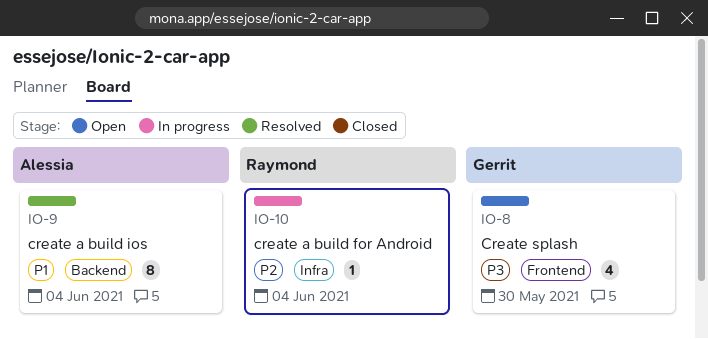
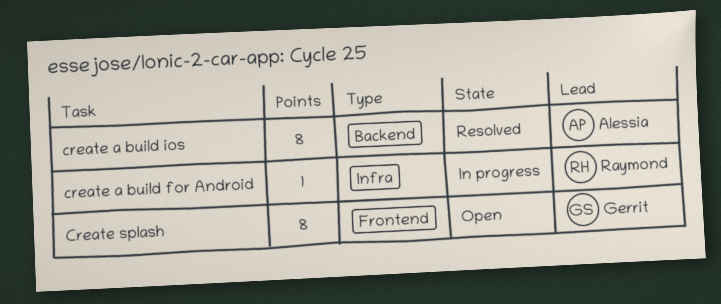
Create splash, estimate: 4 -> 8

